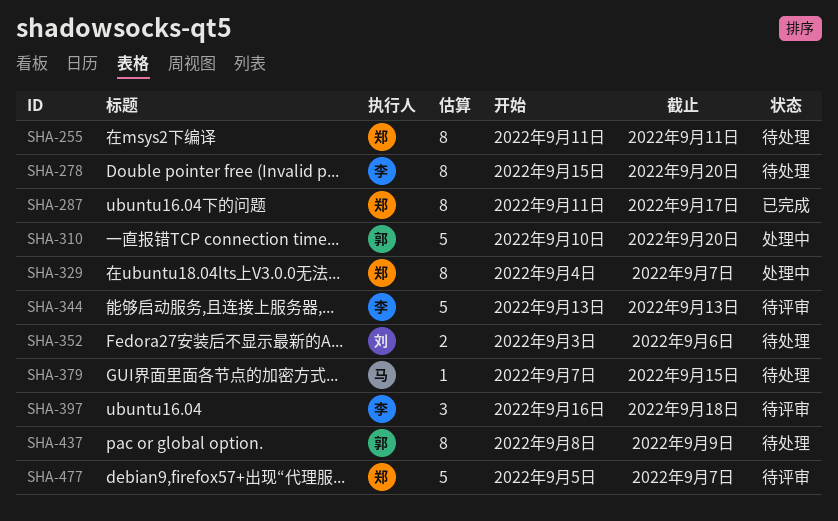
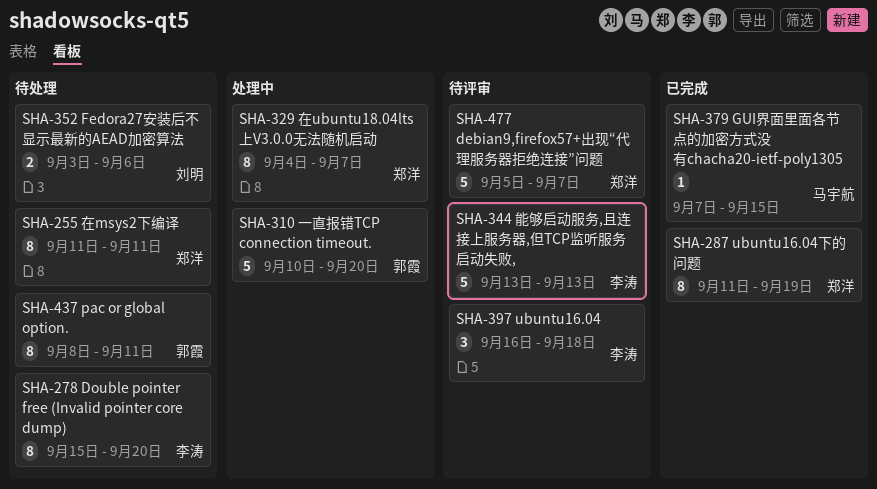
SHA-287, due: Sep 17 -> Sep 19
SHA-379, status: 待处理 -> 已完成
SHA-437, due: Sep 9 -> Sep 11

